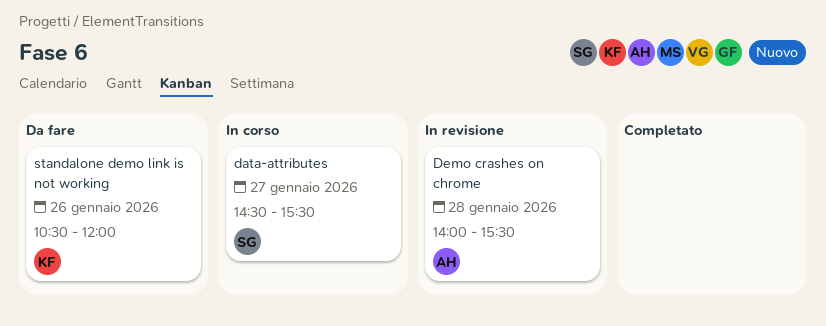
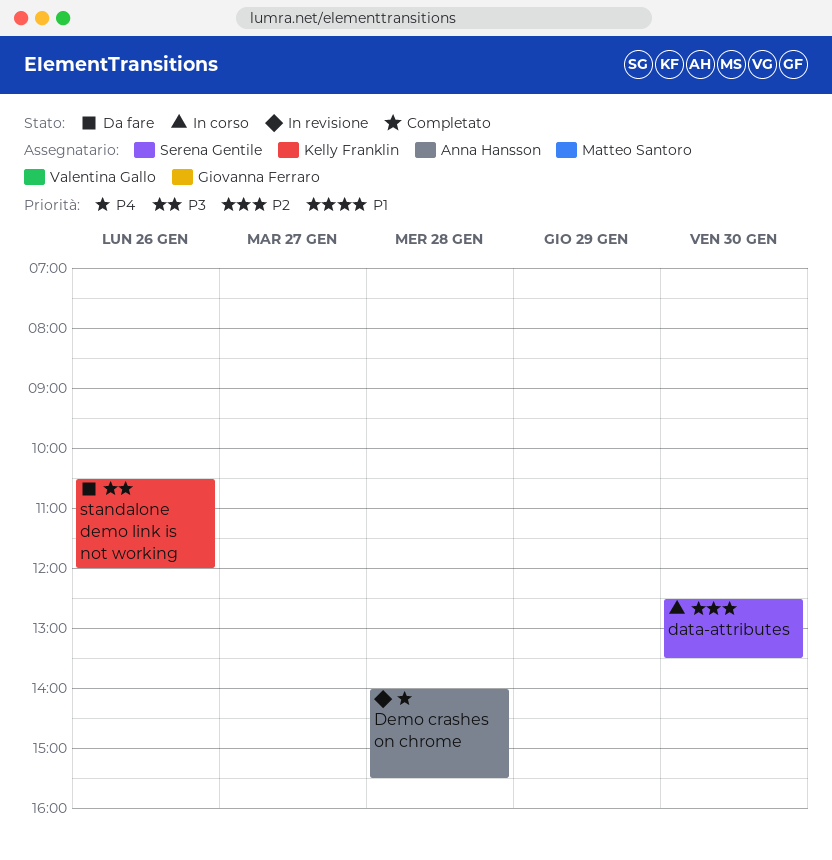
data-attributes, day: Jan 27 -> Jan 30
data-attributes, begins: 14:30 -> 12:30
data-attributes, ends: 15:30 -> 13:30

